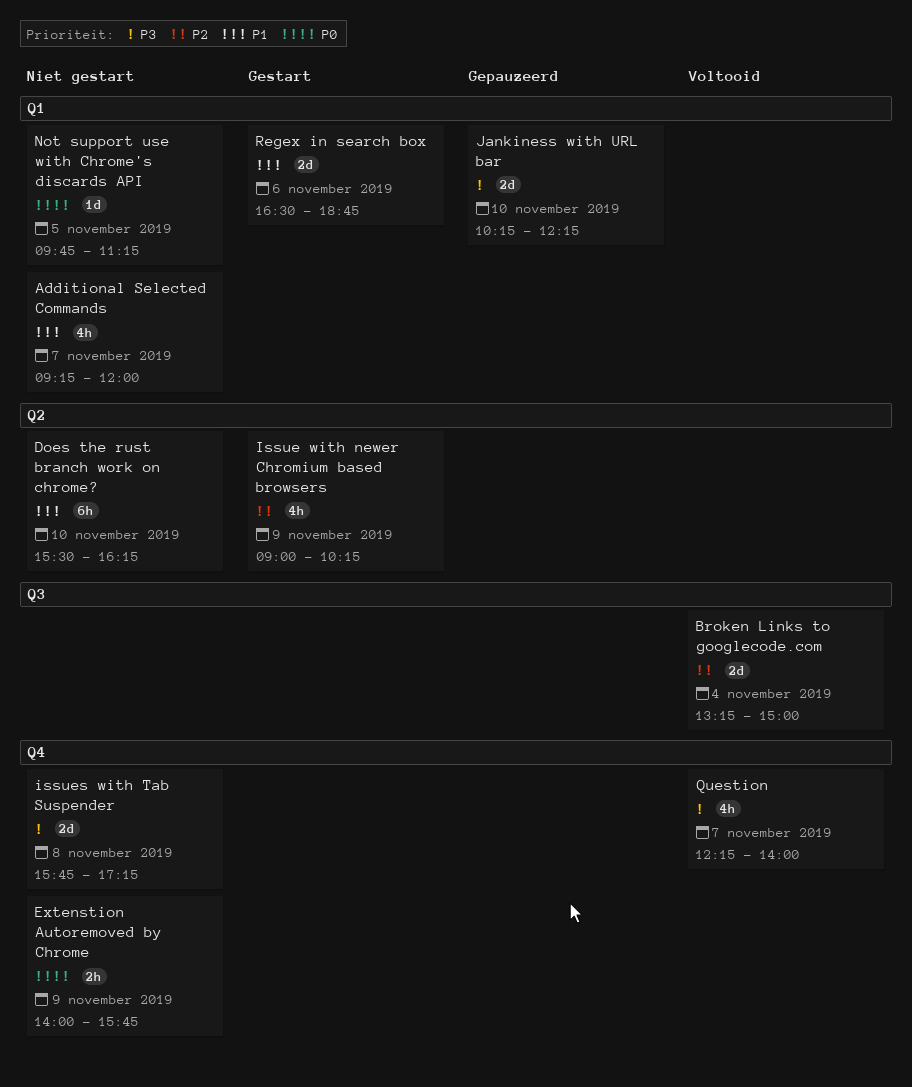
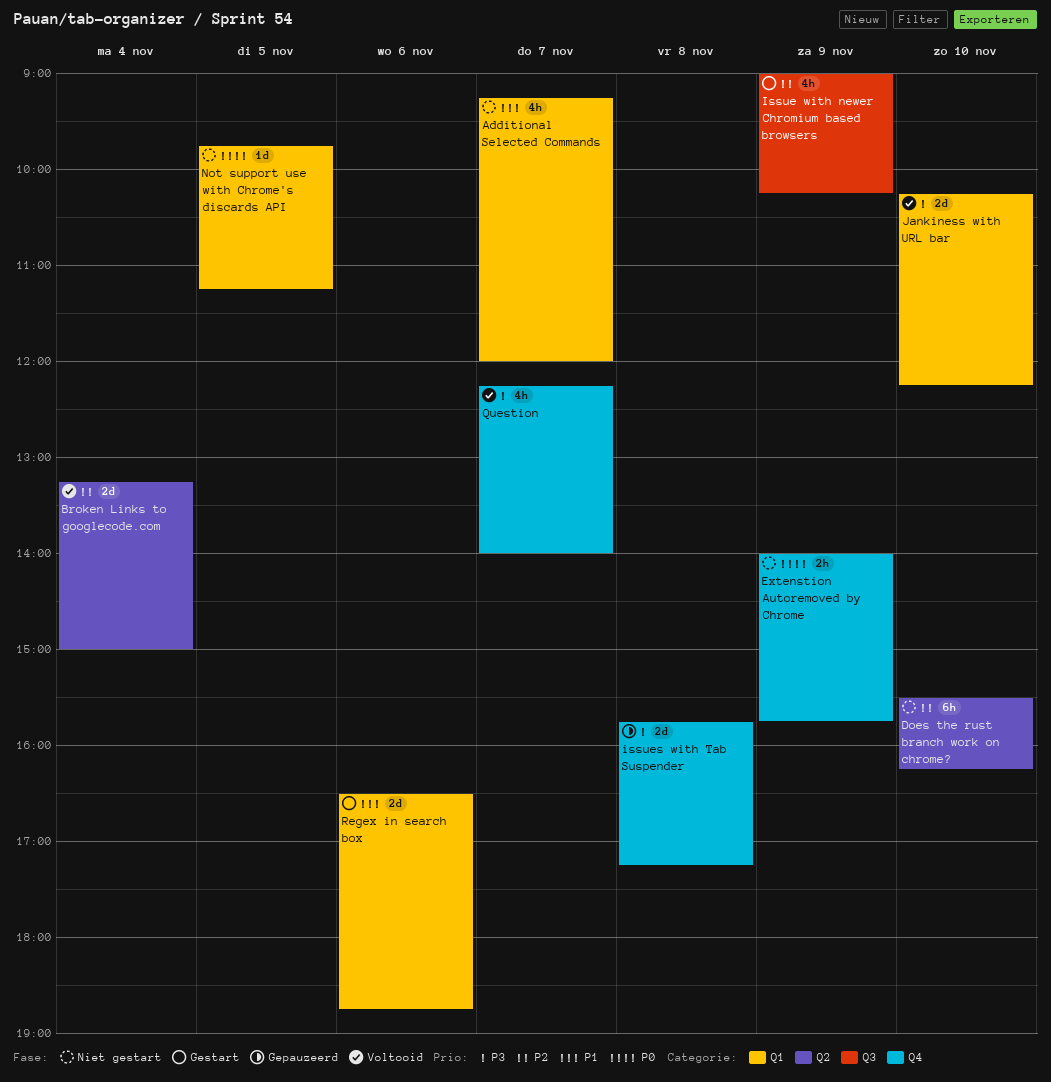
Broken Links to googlecode.com, label: Q3 -> Q2
Does the rust branch work on chrome?, priority: P1 -> P2
Issue with newer Chromium based browsers, label: Q2 -> Q3
issues with Tab Suspender, status: Niet gestart -> Gepauzeerd
Jankiness with URL bar, status: Gepauzeerd -> Voltooid

